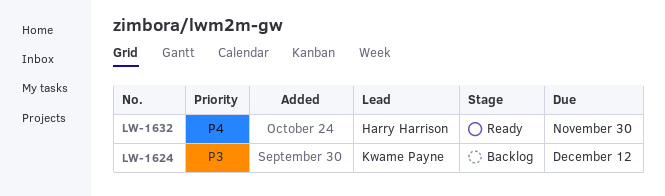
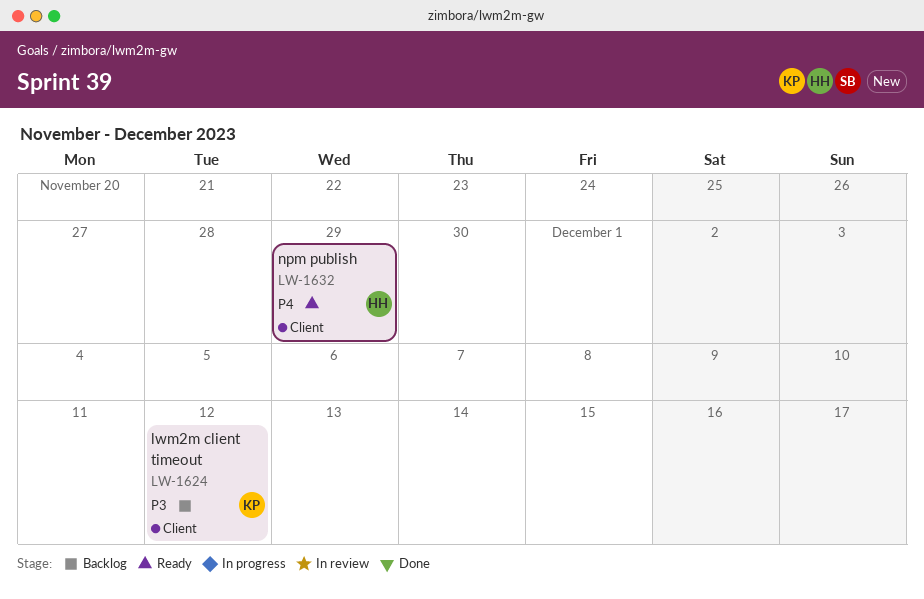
LW-1632, due: Nov 30 -> Nov 29

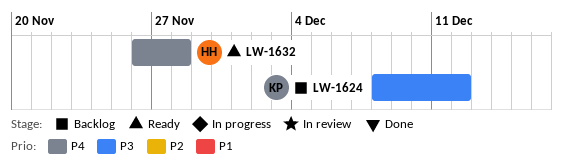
LW-1632, due: Nov 29 -> Nov 28

